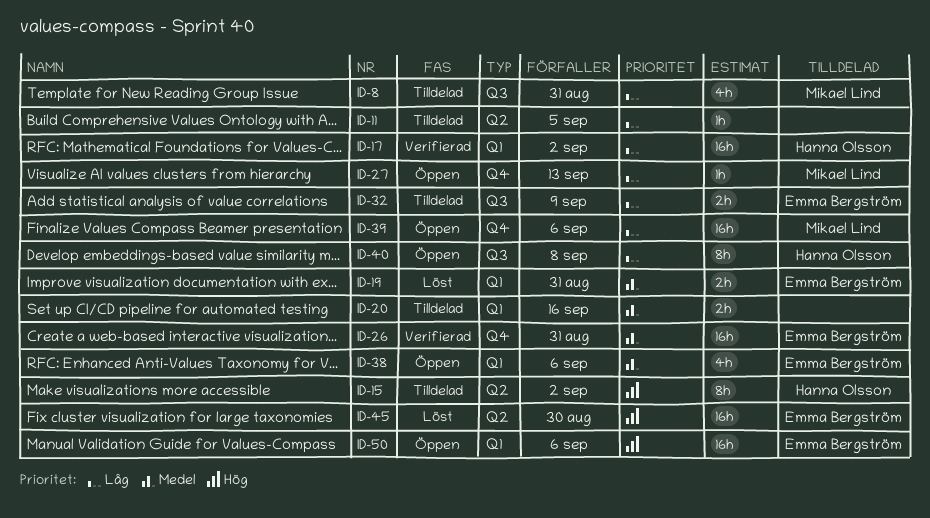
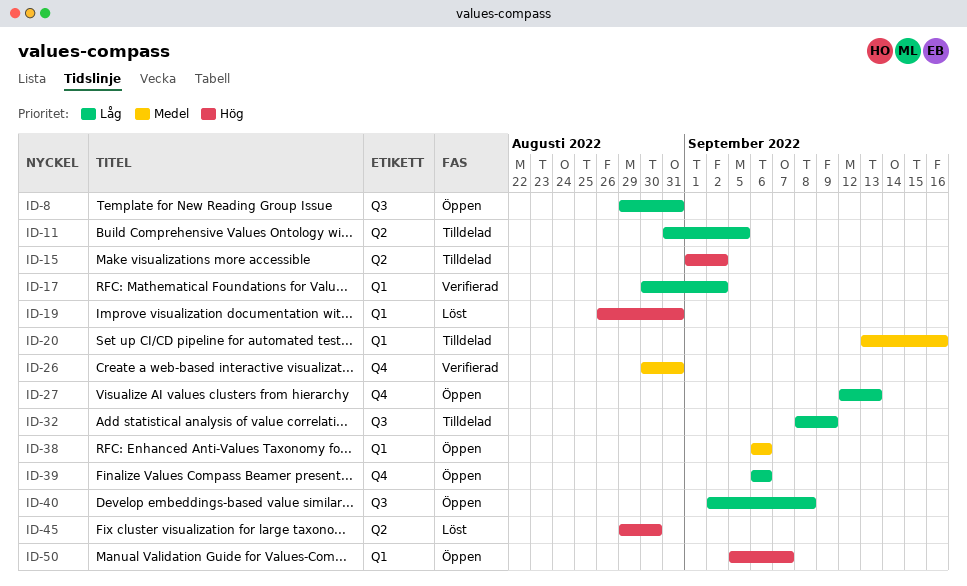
ID-8, status: Tilldelad -> Öppen
ID-19, priority: Medel -> Hög
ID-50, due: Sep 6 -> Sep 7

